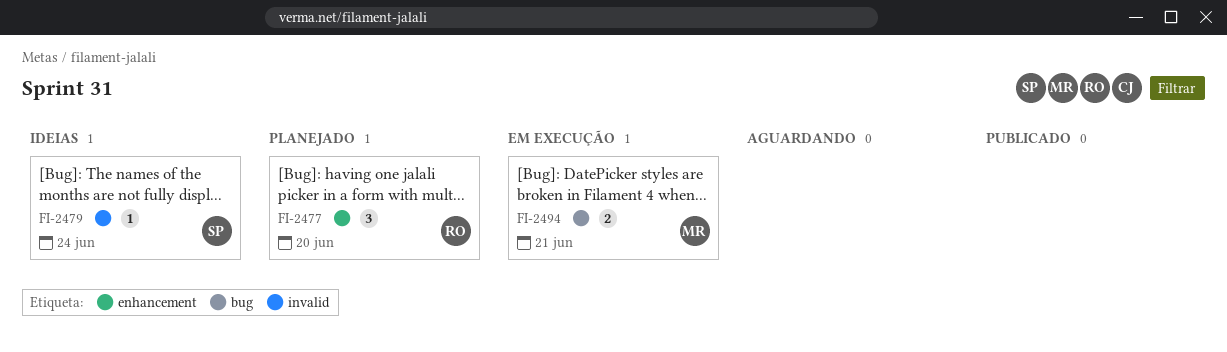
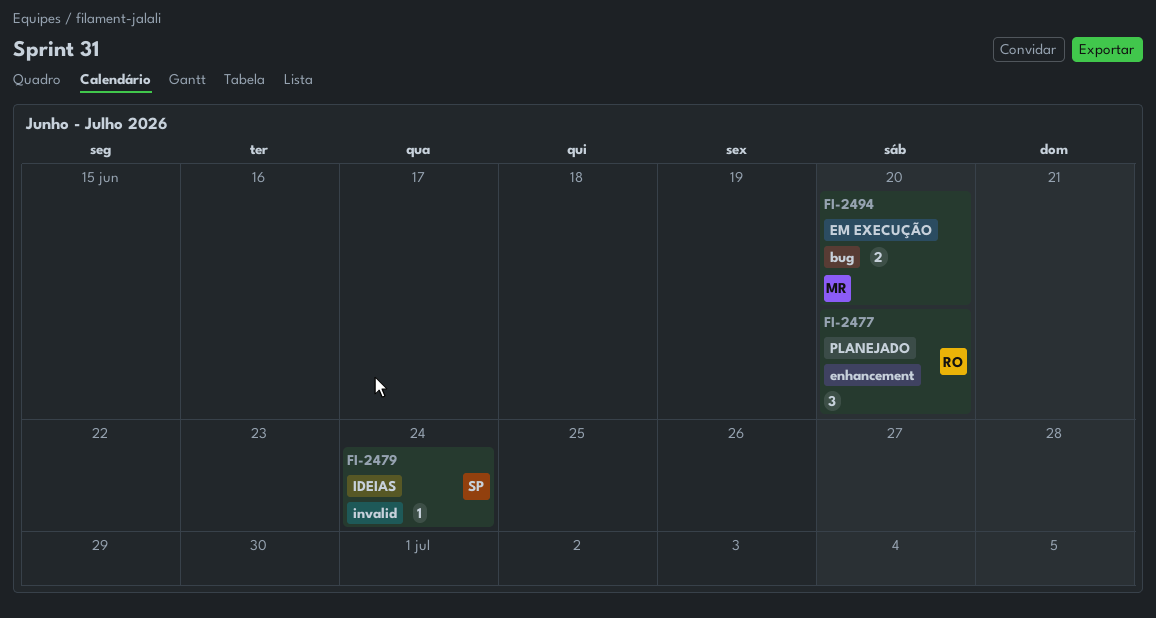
FI-2494, due: Jun 21 -> Jun 20

